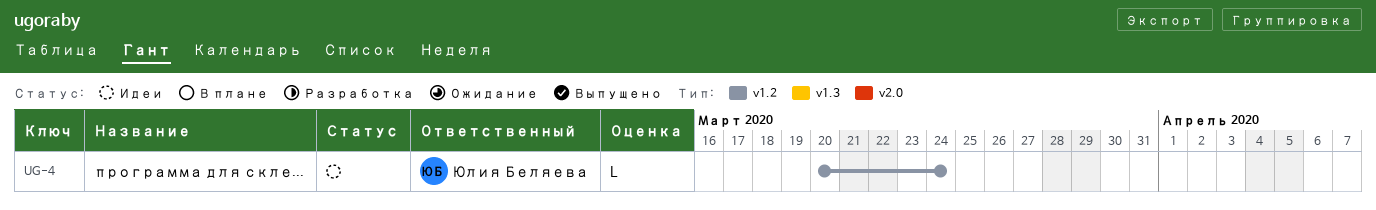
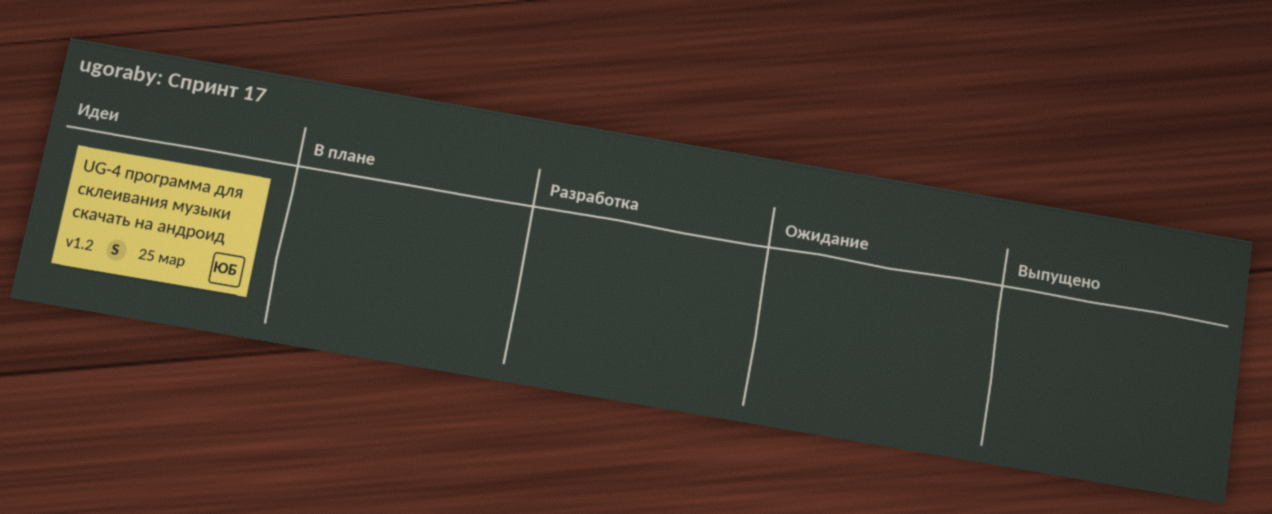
UG-4, estimate: L -> S
UG-4, due: Mar 24 -> Mar 25

